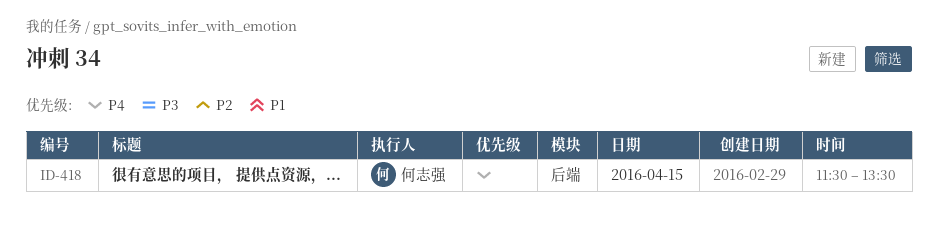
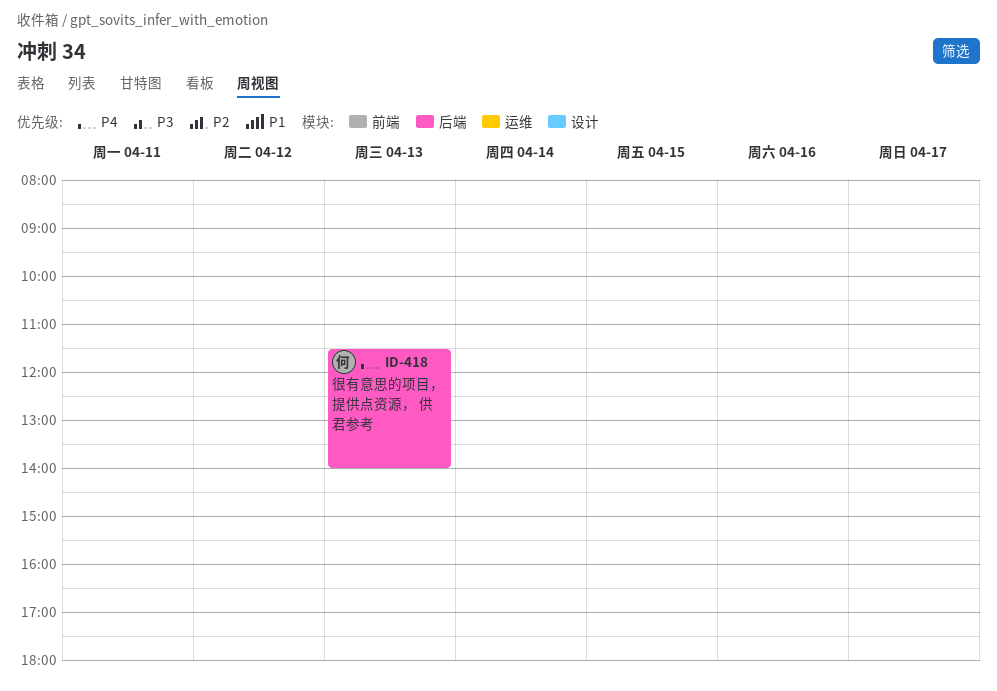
ID-418, day: Apr 15 -> Apr 13
ID-418, ends: 13:30 -> 14:00

